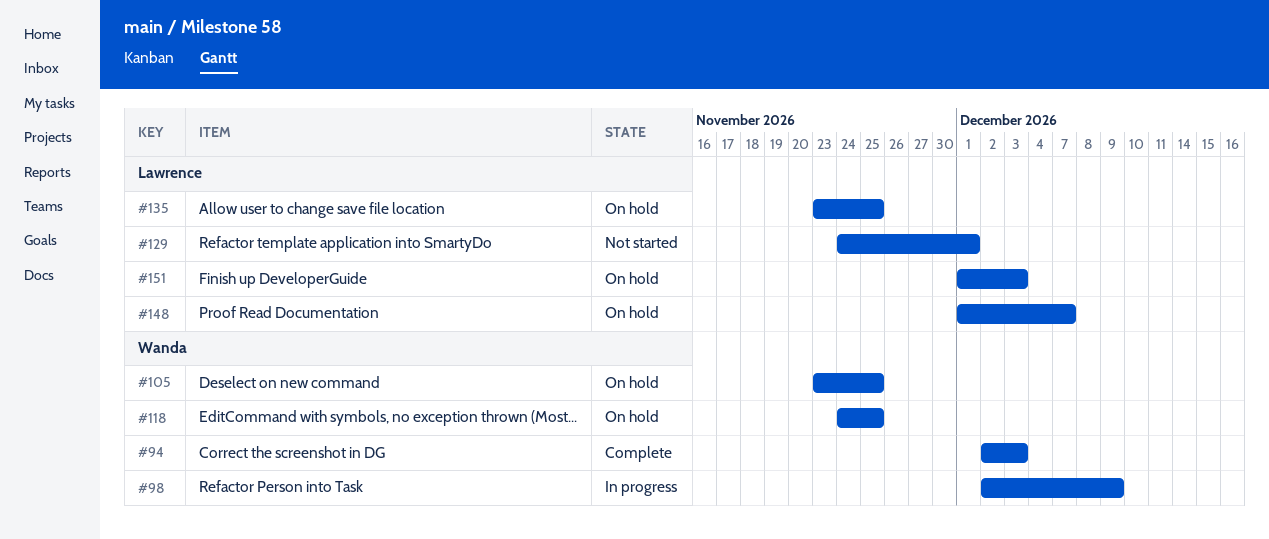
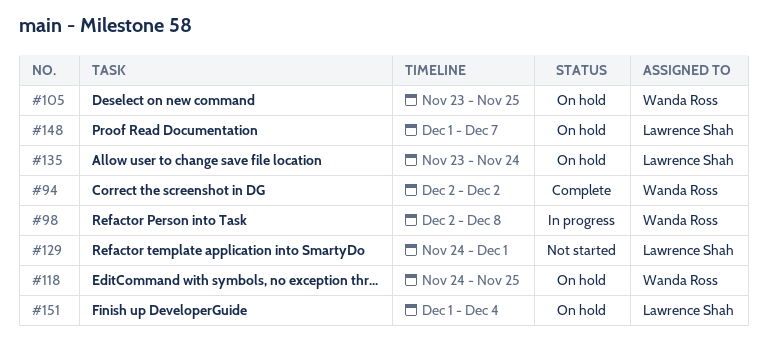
#94, due: Dec 3 -> Dec 2
#98, due: Dec 9 -> Dec 8
#135, due: Nov 25 -> Nov 24
#151, due: Dec 3 -> Dec 4

